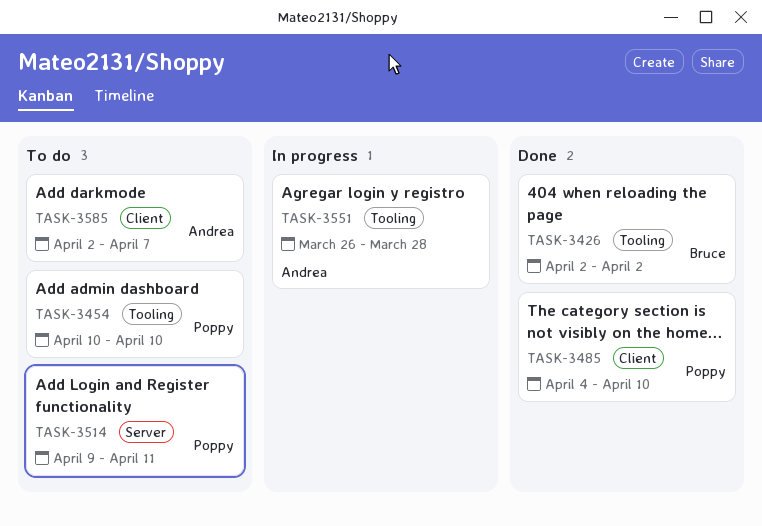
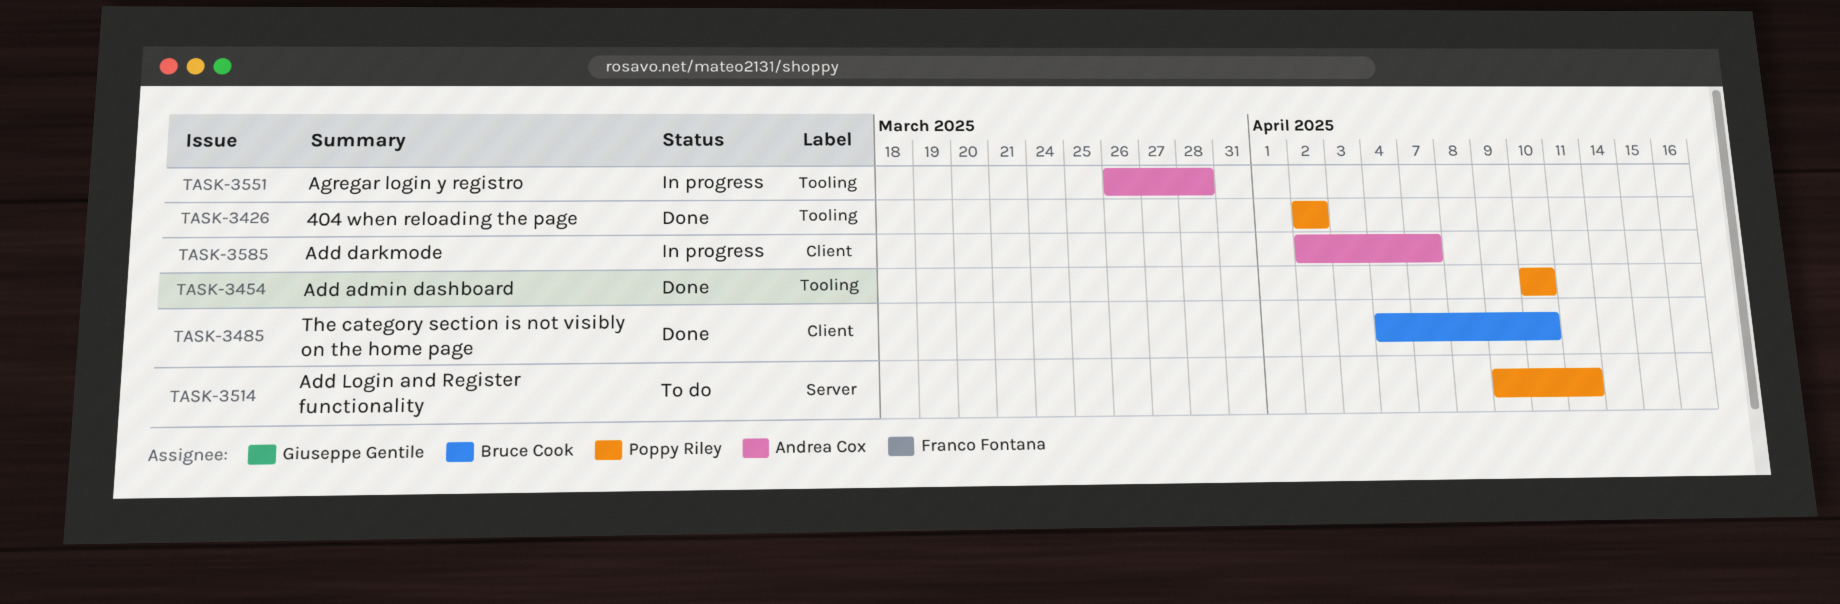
TASK-3426, owner: Bruce Cook -> Poppy Riley
TASK-3454, status: To do -> Done
TASK-3485, owner: Poppy Riley -> Bruce Cook
TASK-3585, status: To do -> In progress

